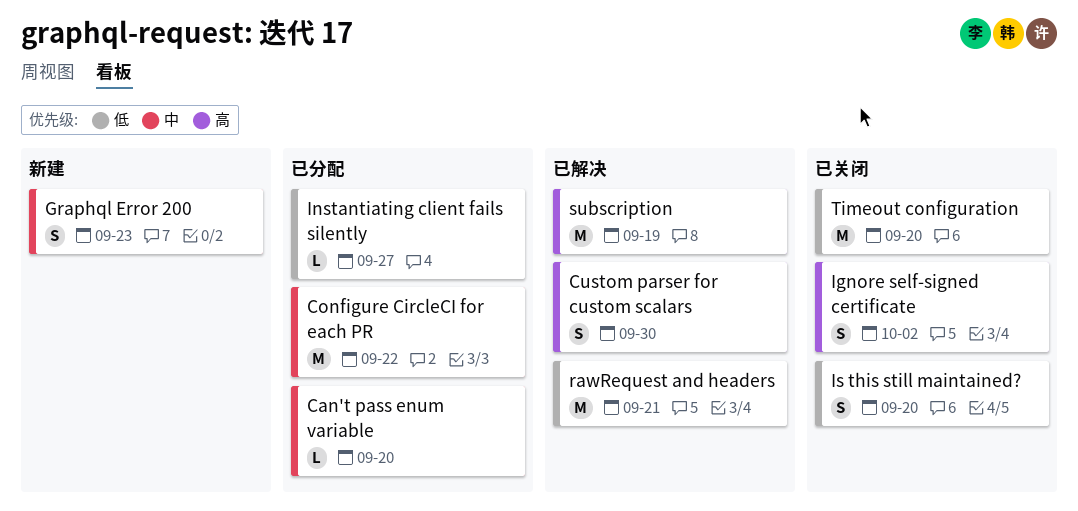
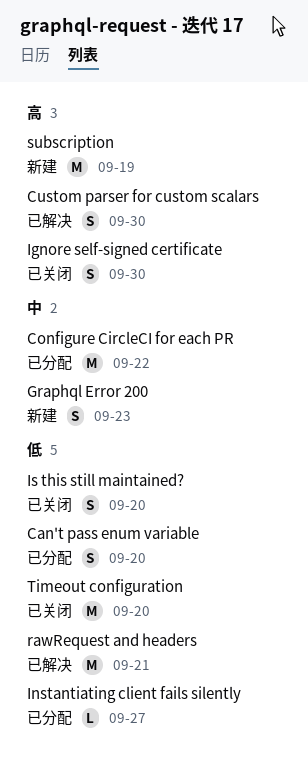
Can't pass enum variable, priority: 中 -> 低
Can't pass enum variable, estimate: L -> S
Ignore self-signed certificate, due: Oct 2 -> Sep 30
subscription, status: 已解决 -> 新建

